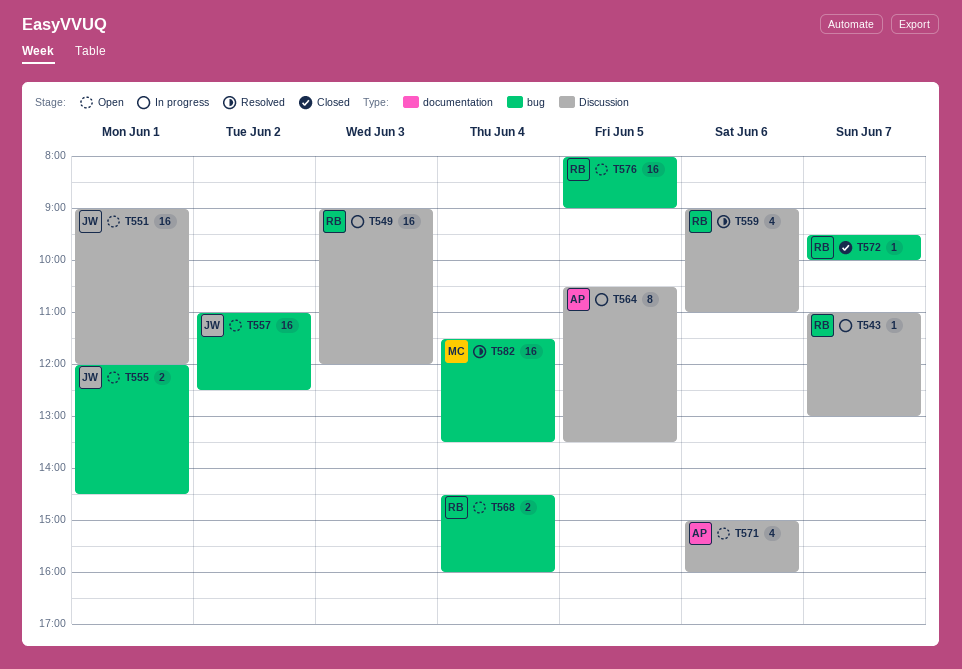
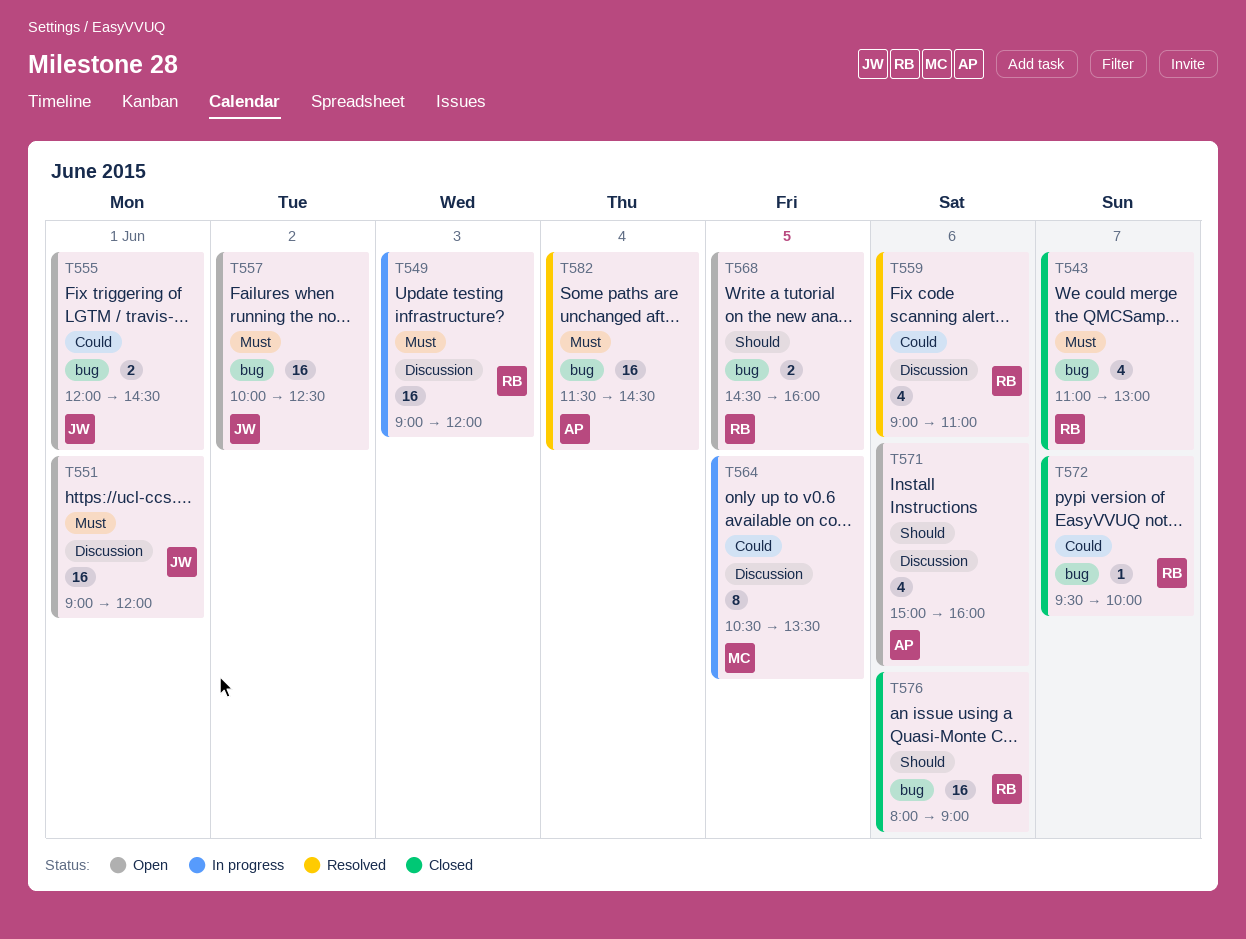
T543, status: In progress -> Closed
T543, label: Discussion -> bug
T543, estimate: 1 -> 4
T557, begins: 11:00 -> 10:00
T564, owner: AP -> MC
T568, day: Jun 4 -> Jun 5
T576, status: Open -> Closed
T576, day: Jun 5 -> Jun 6
T582, owner: MC -> AP
T582, ends: 13:30 -> 14:30

